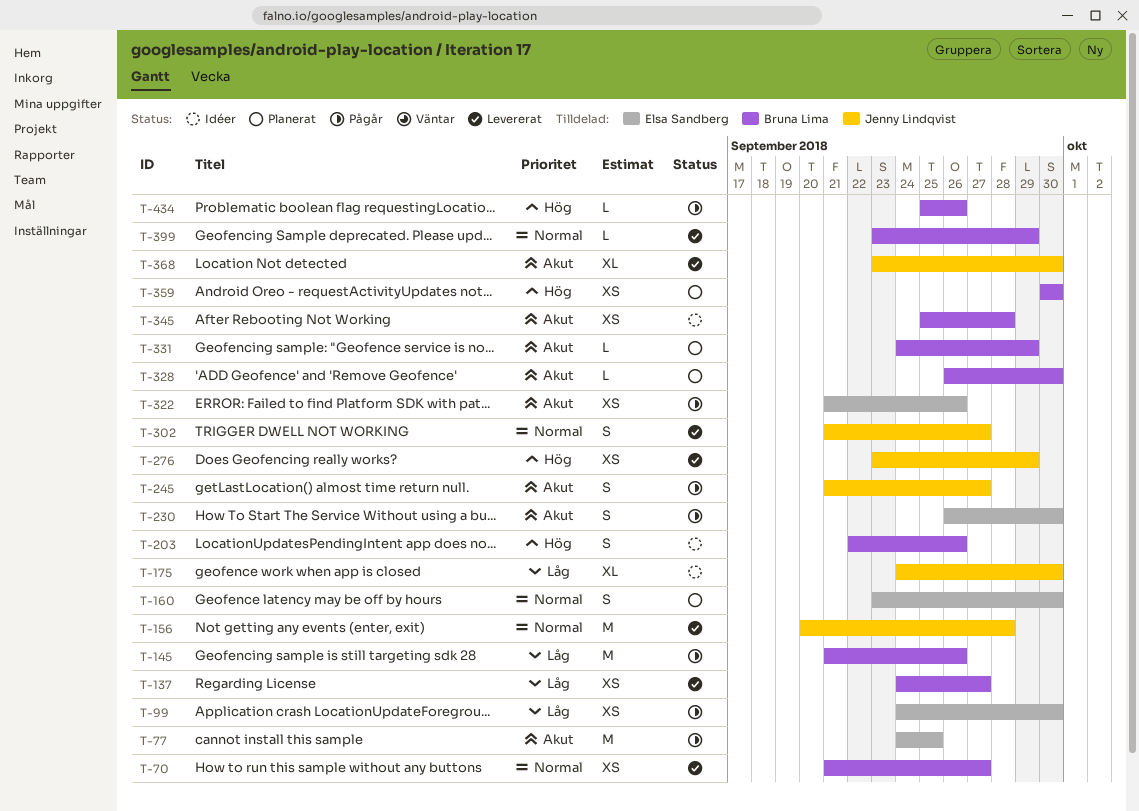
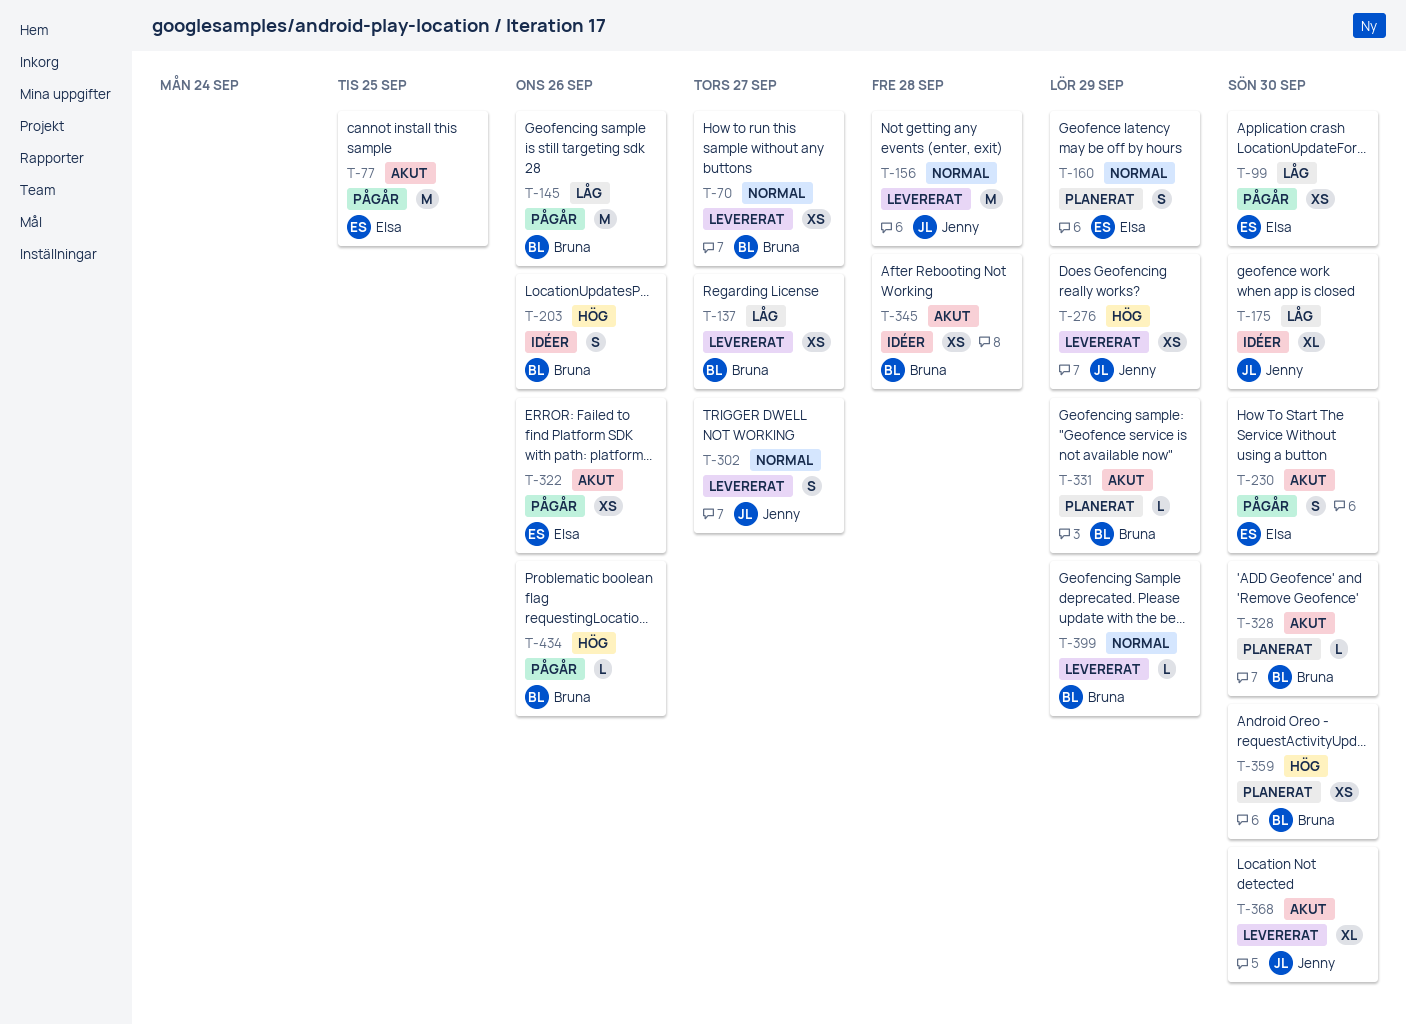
T-160, due: Sep 30 -> Sep 29
T-245: present -> none

